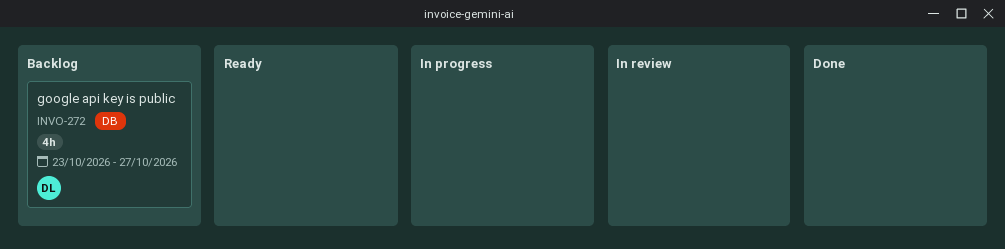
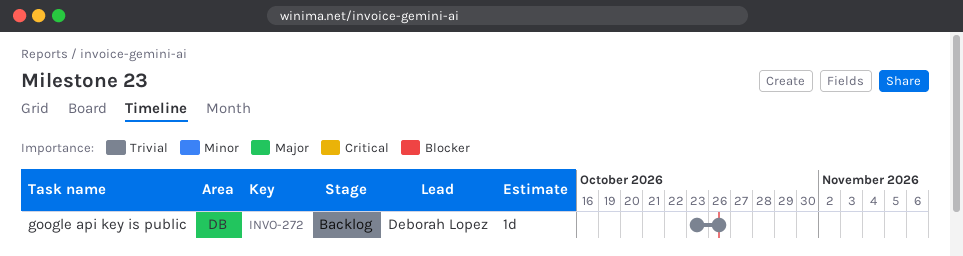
INVO-272, estimate: 4h -> 1d
INVO-272, due: Oct 27 -> Oct 26

